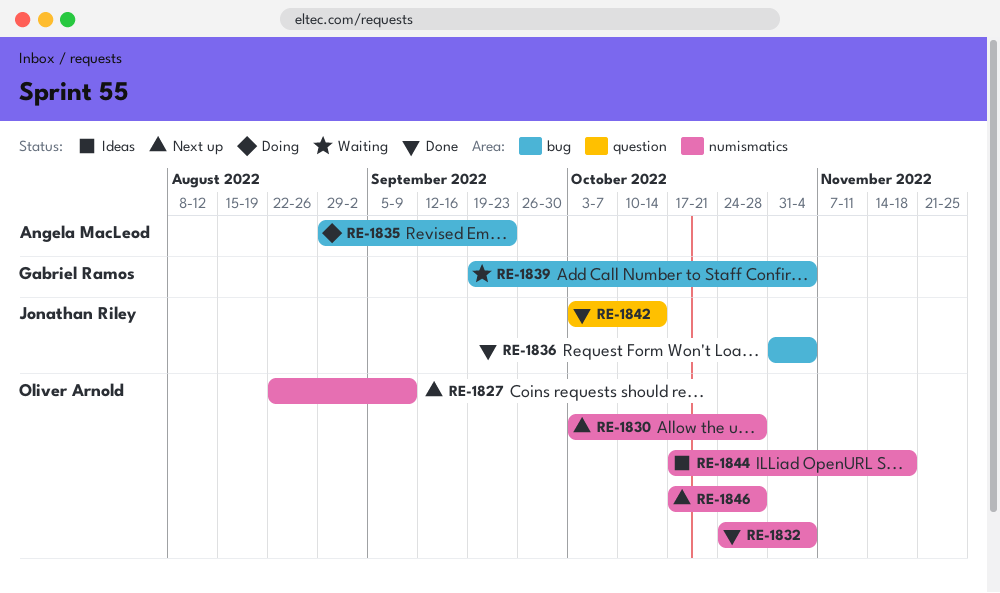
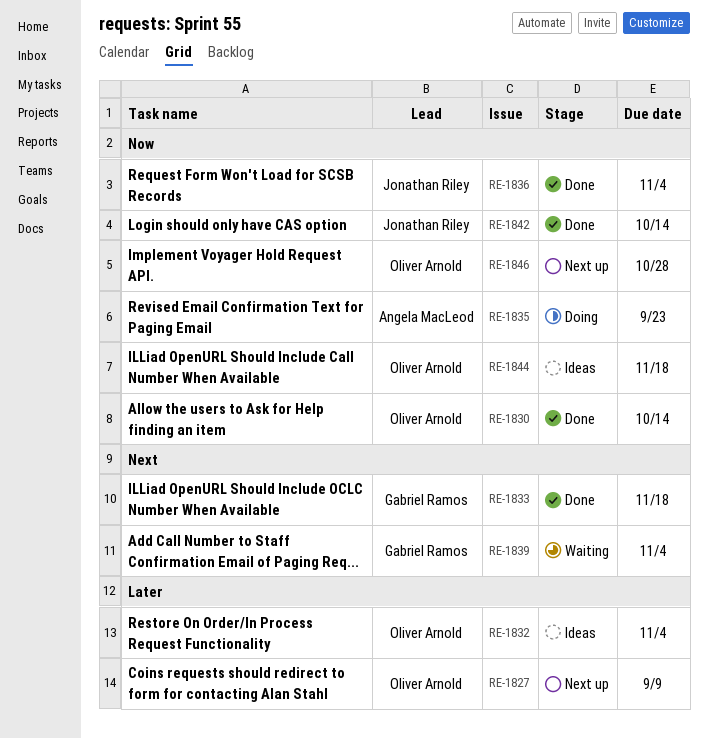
RE-1830, status: Next up -> Done
RE-1830, due: Oct 28 -> Oct 14
RE-1832, status: Done -> Ideas
RE-1833: none -> present

